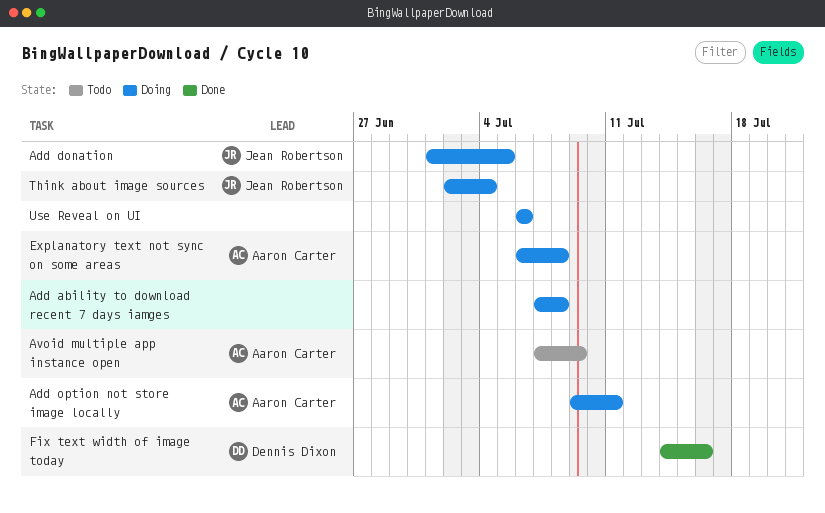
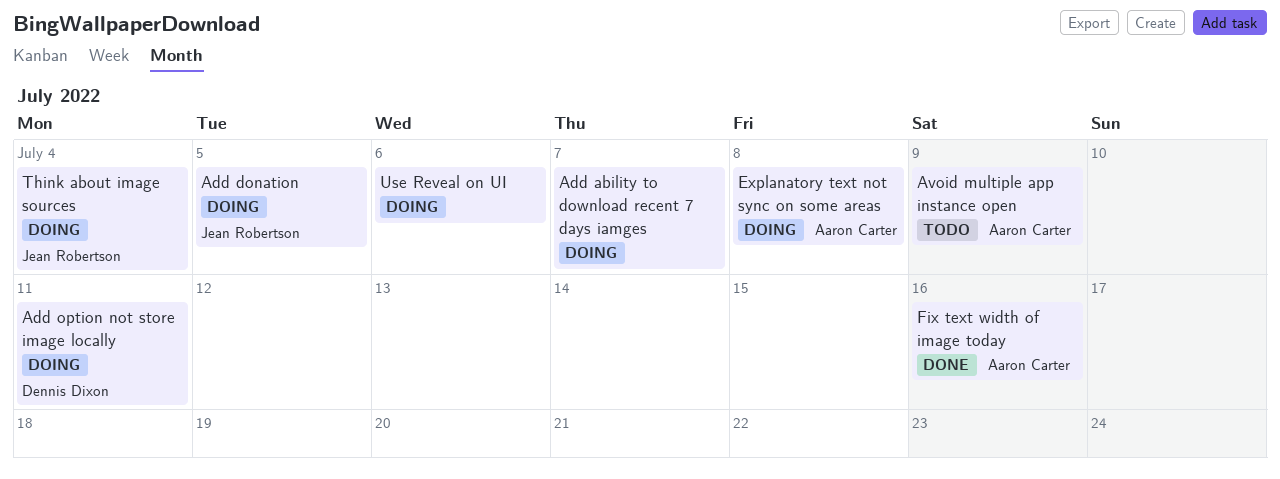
Add ability to download recent 7 days iamges, due: Jul 8 -> Jul 7
Add option not store image locally, owner: Aaron Carter -> Dennis Dixon
Fix text width of image today, owner: Dennis Dixon -> Aaron Carter

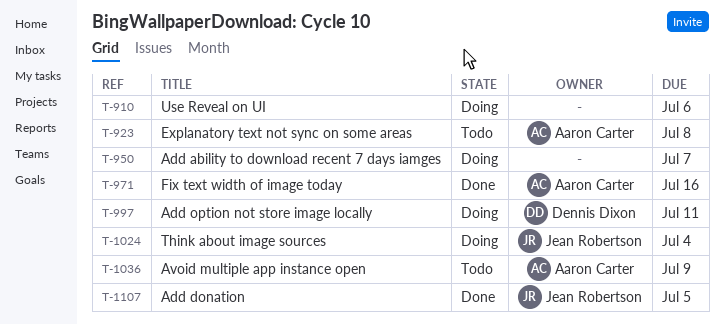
Add donation, status: Doing -> Done
Explanatory text not sync on some areas, status: Doing -> Todo

